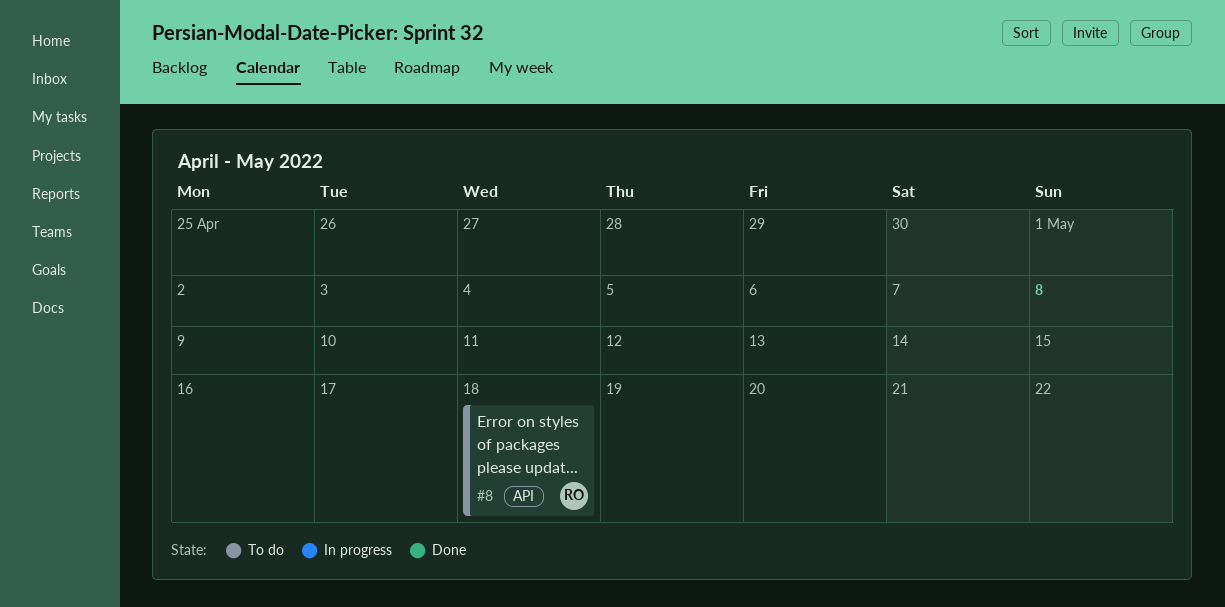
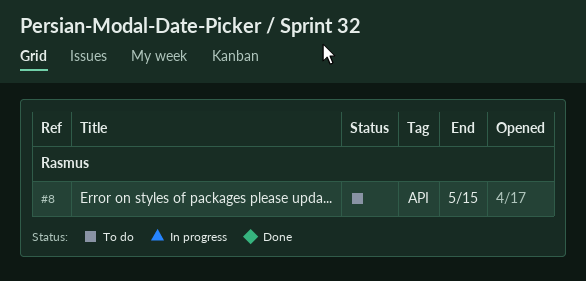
#8, due: May 18 -> May 15

